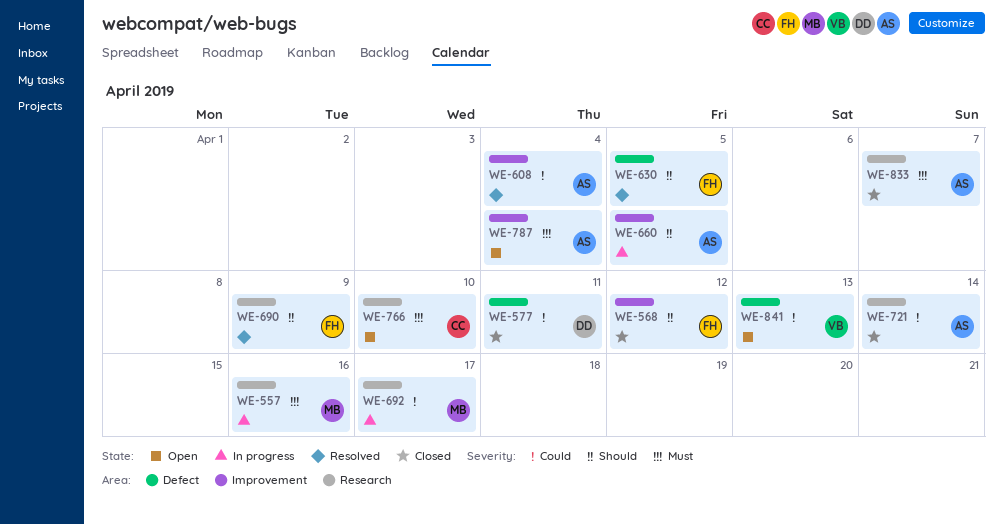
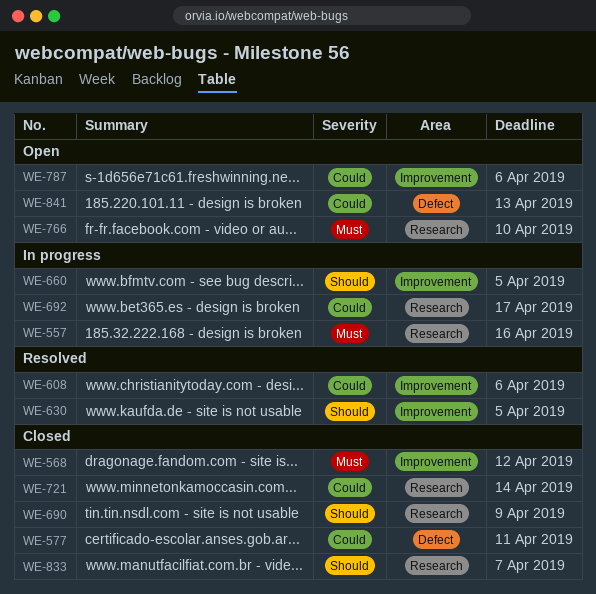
WE-568, priority: Should -> Must
WE-608, due: Apr 4 -> Apr 6
WE-630, label: Defect -> Improvement
WE-690, status: Resolved -> Closed
WE-787, priority: Must -> Could
WE-787, due: Apr 4 -> Apr 6
WE-833, priority: Must -> Should

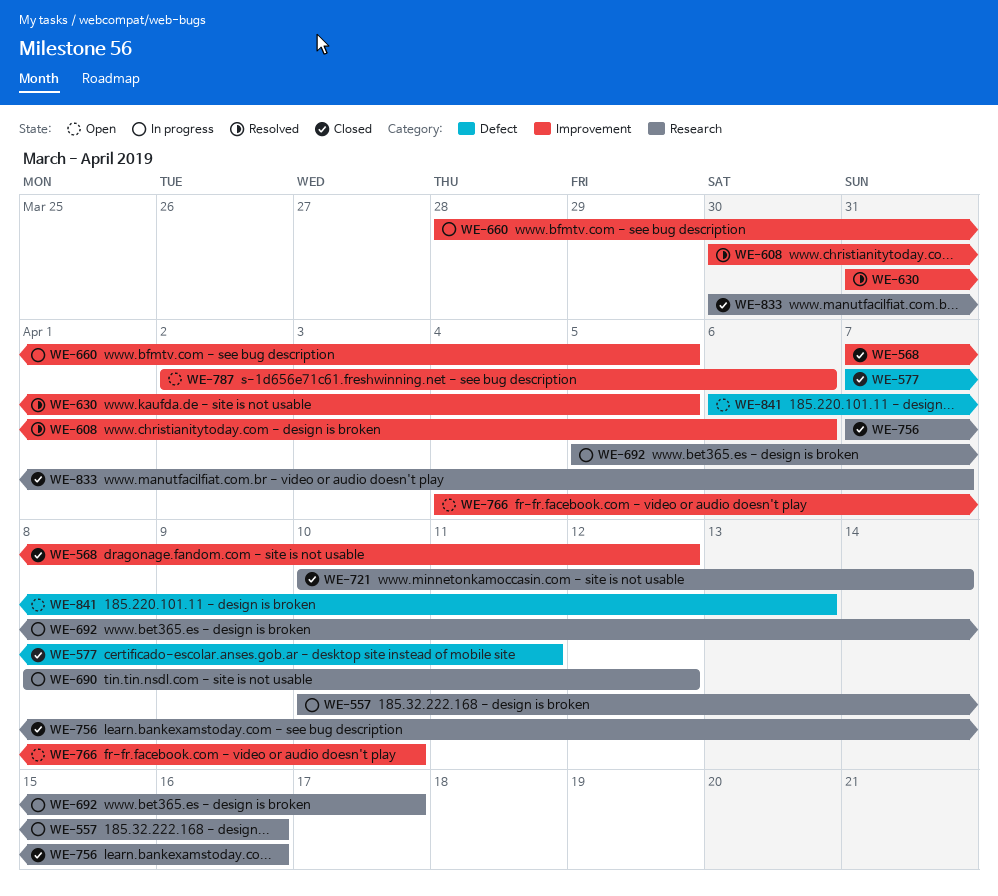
WE-690, status: Closed -> In progress
WE-690, due: Apr 9 -> Apr 12
WE-756: none -> present
WE-766, label: Research -> Improvement

